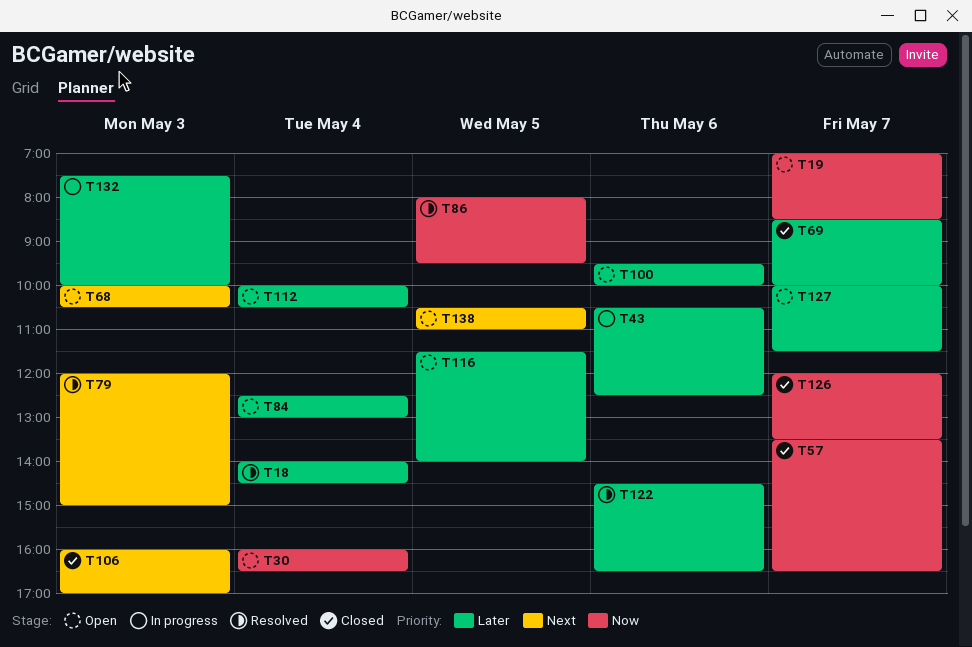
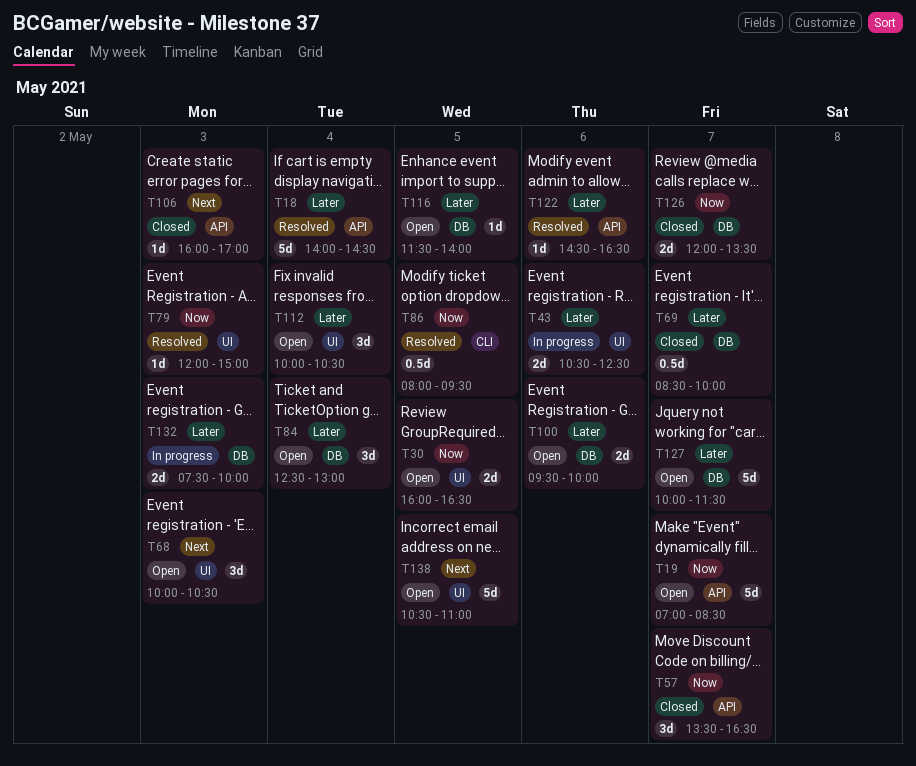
T30, day: May 4 -> May 5
T79, priority: Next -> Now

